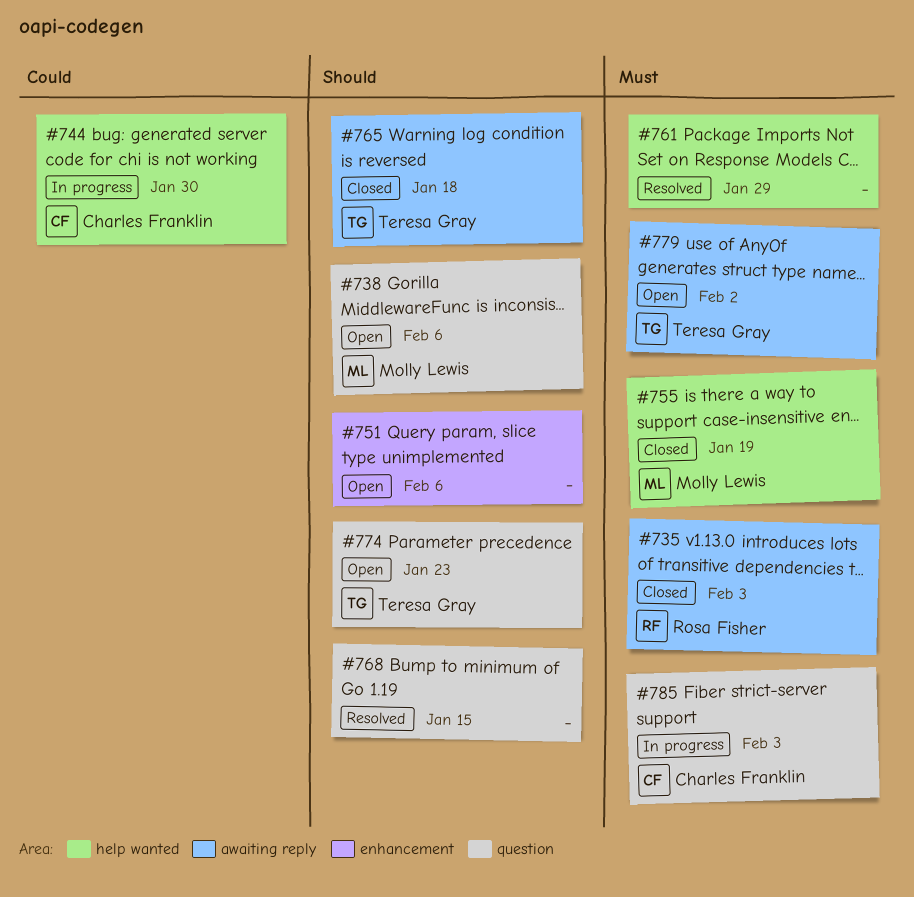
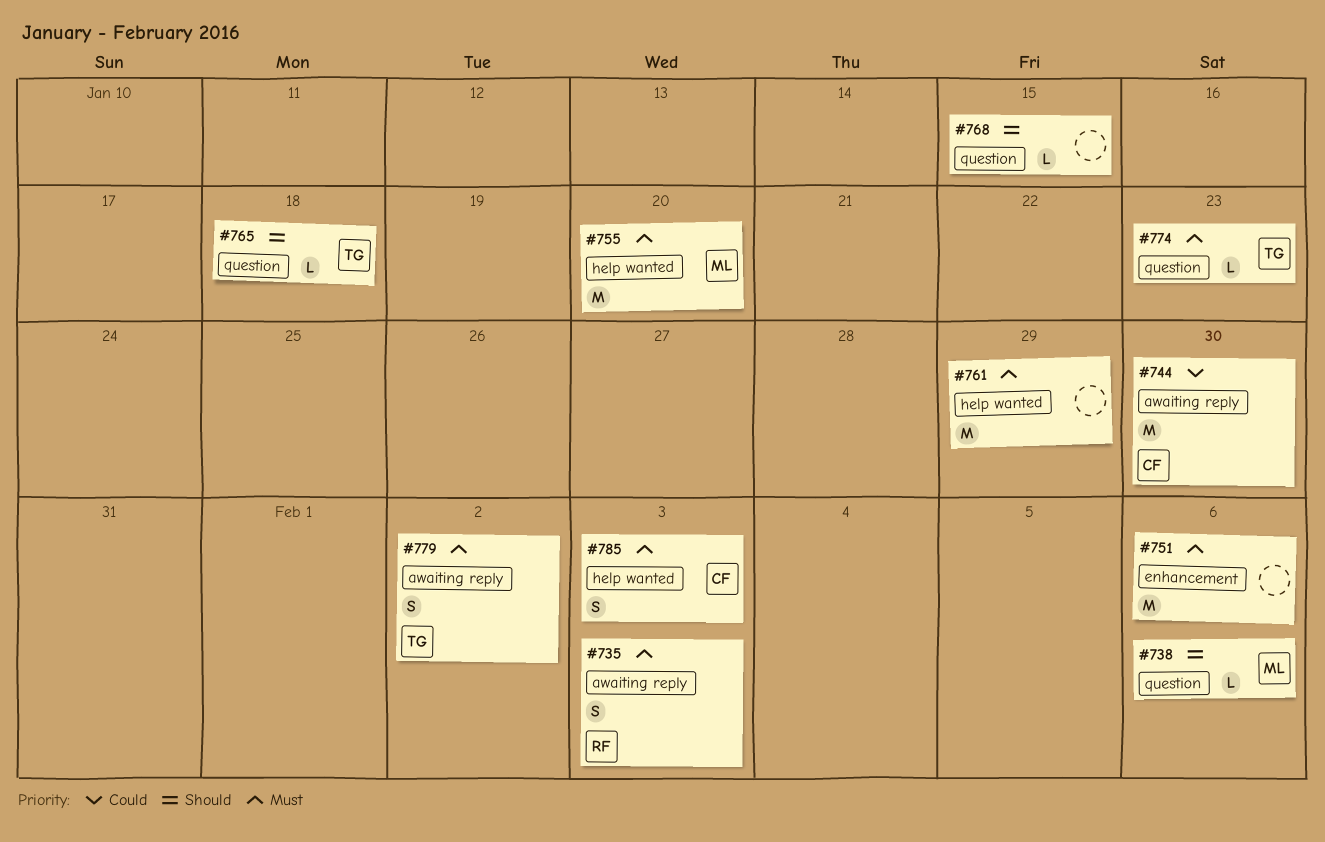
#744, label: help wanted -> awaiting reply
#751, priority: Should -> Must
#755, due: Jan 19 -> Jan 20
#765, label: awaiting reply -> question
#774, priority: Should -> Must
#785, label: question -> help wanted

